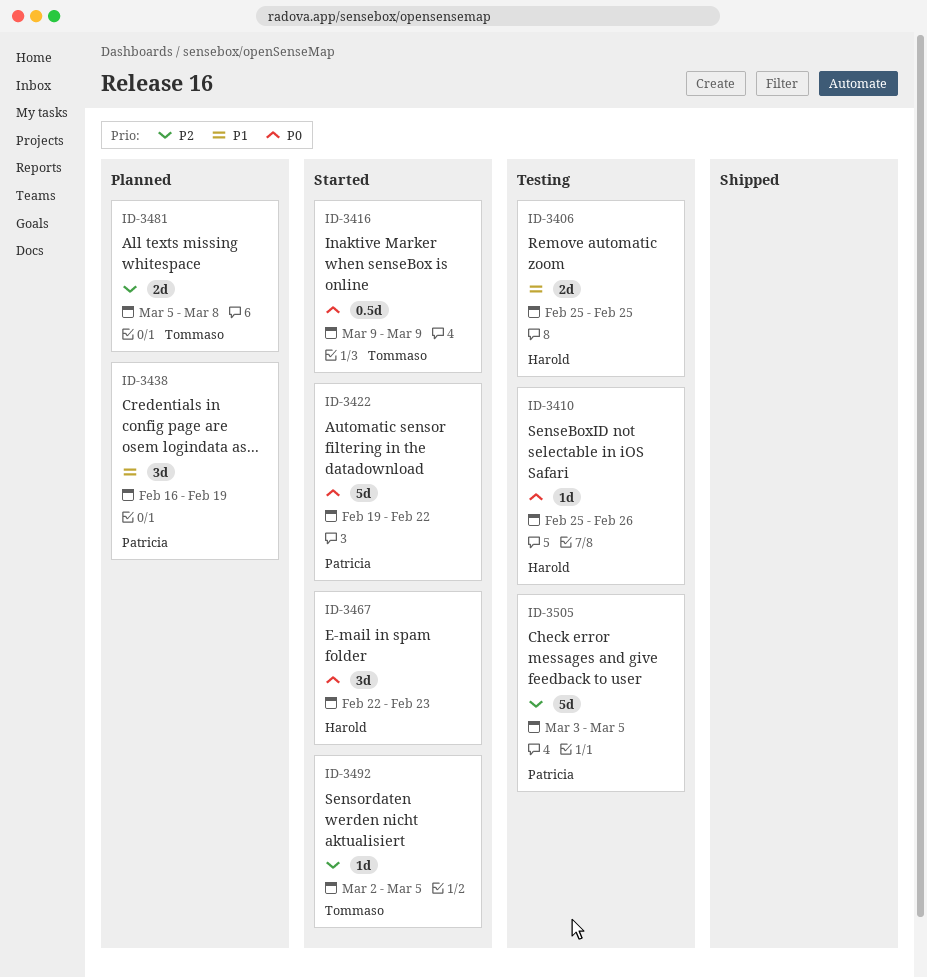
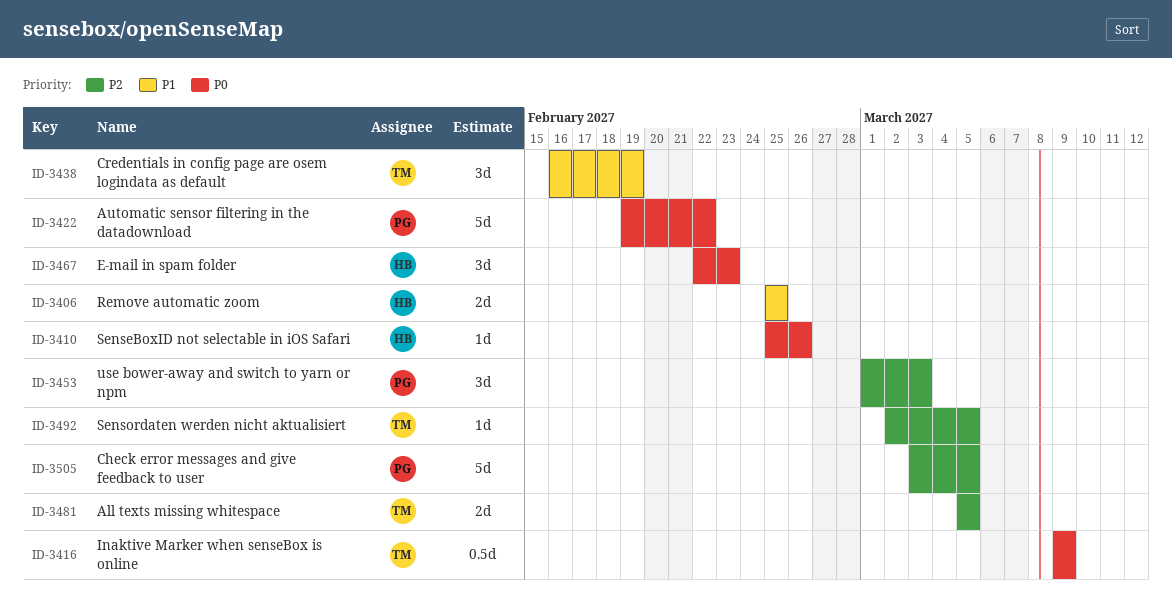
ID-3438, owner: Patricia -> Tommaso
ID-3453: none -> present
ID-3481, due: Mar 8 -> Mar 5

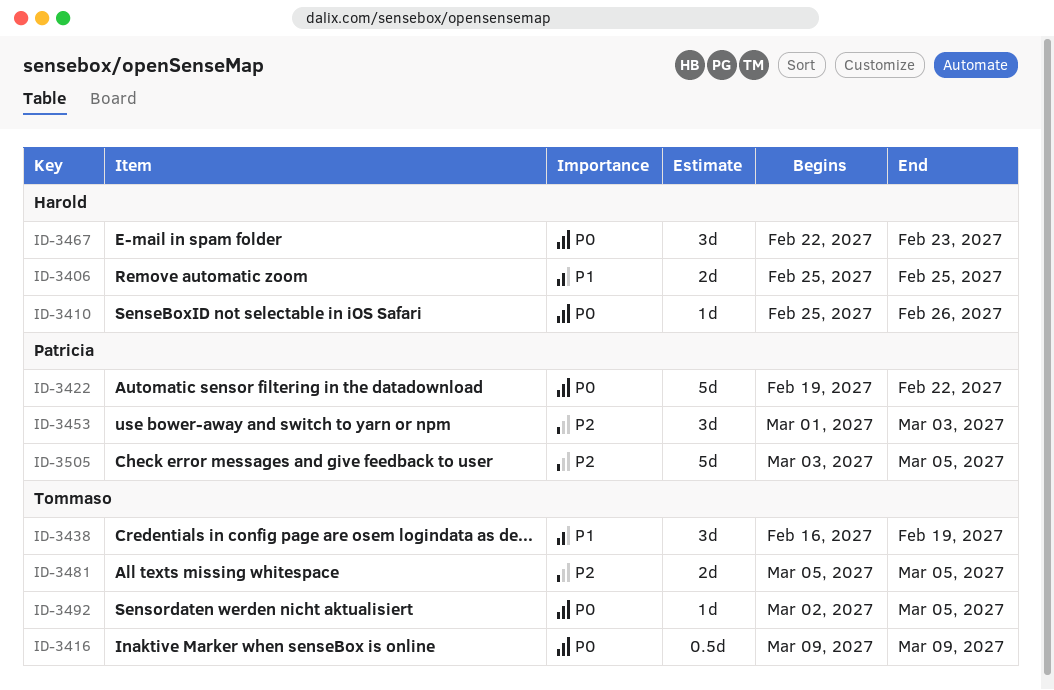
ID-3492, priority: P2 -> P0

